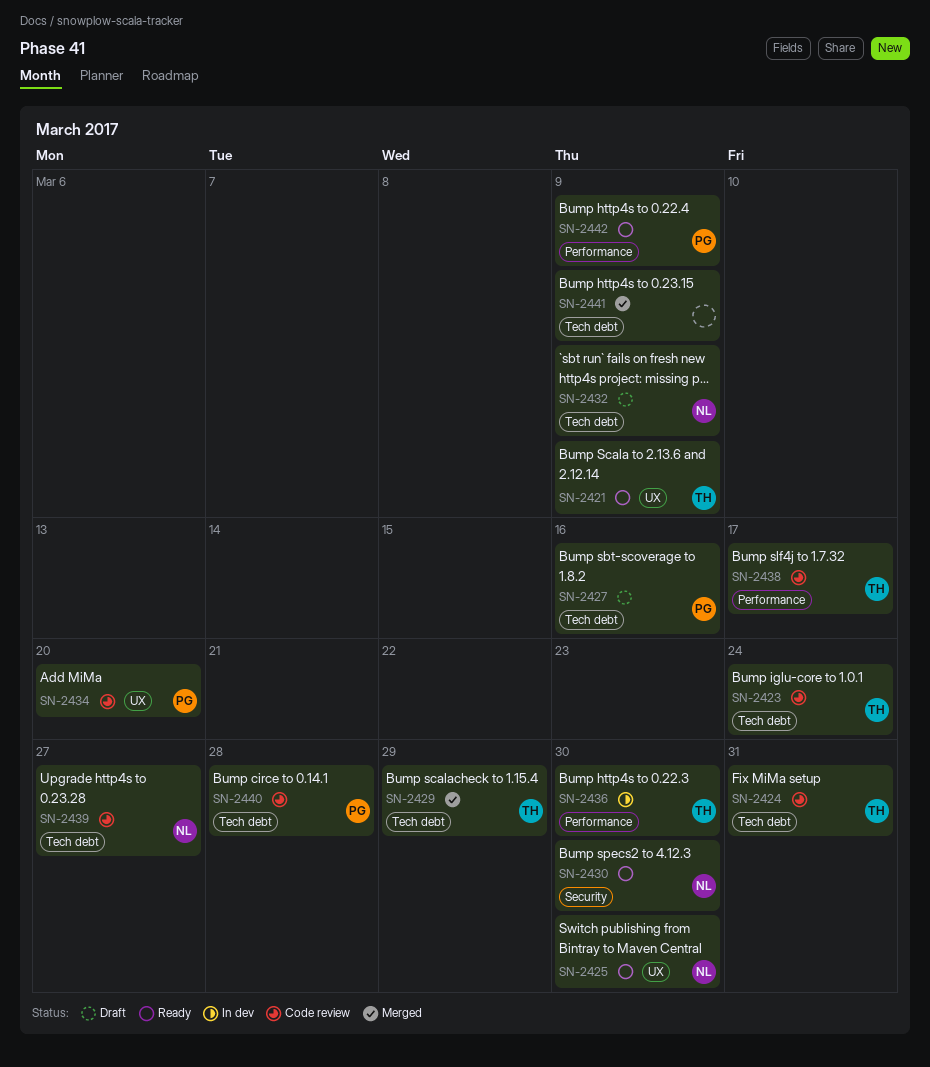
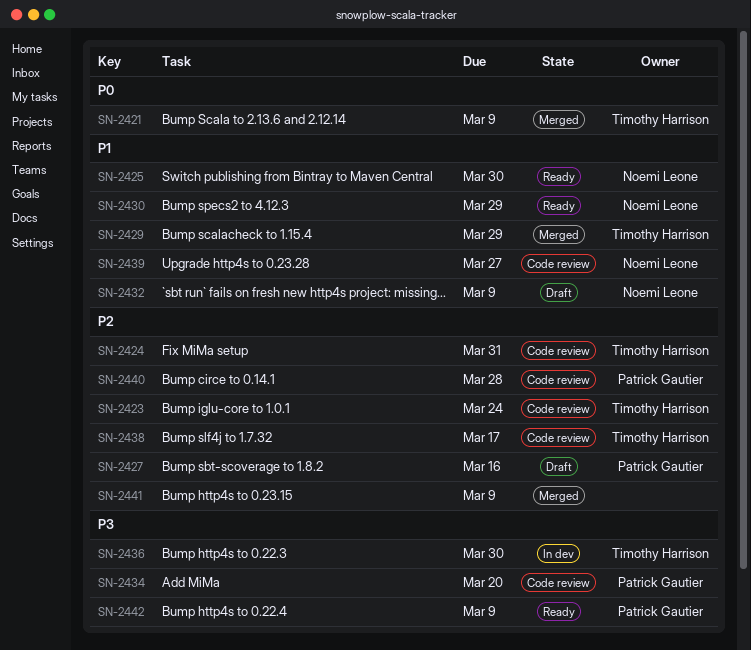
SN-2421, status: Ready -> Merged
SN-2430, due: Mar 30 -> Mar 29

